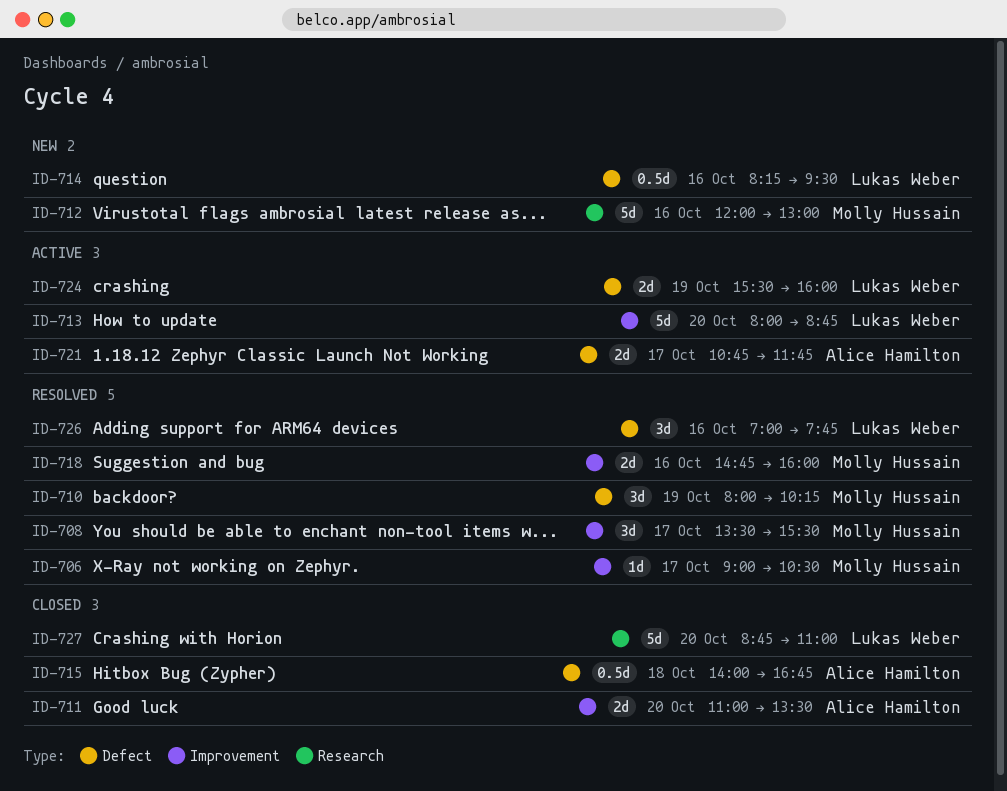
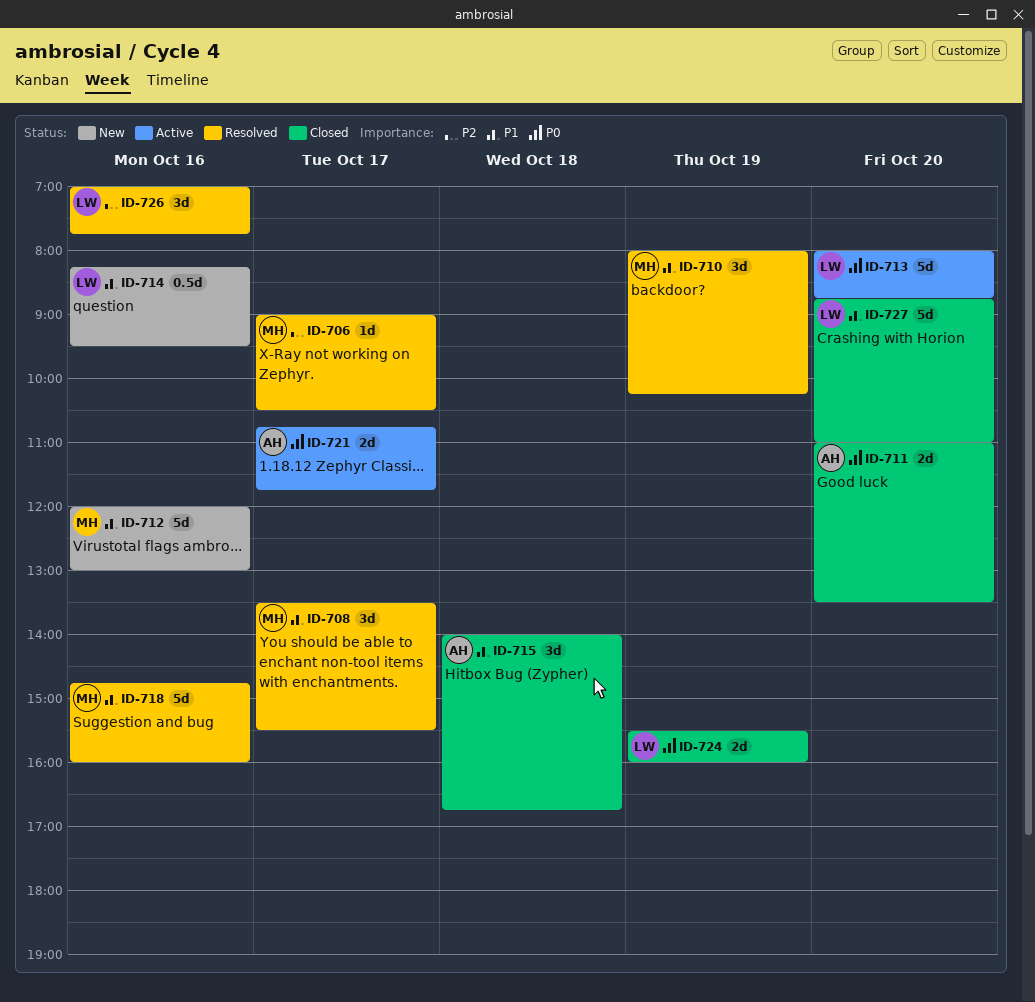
ID-715, estimate: 0.5d -> 3d
ID-718, estimate: 2d -> 5d
ID-724, status: Active -> Closed

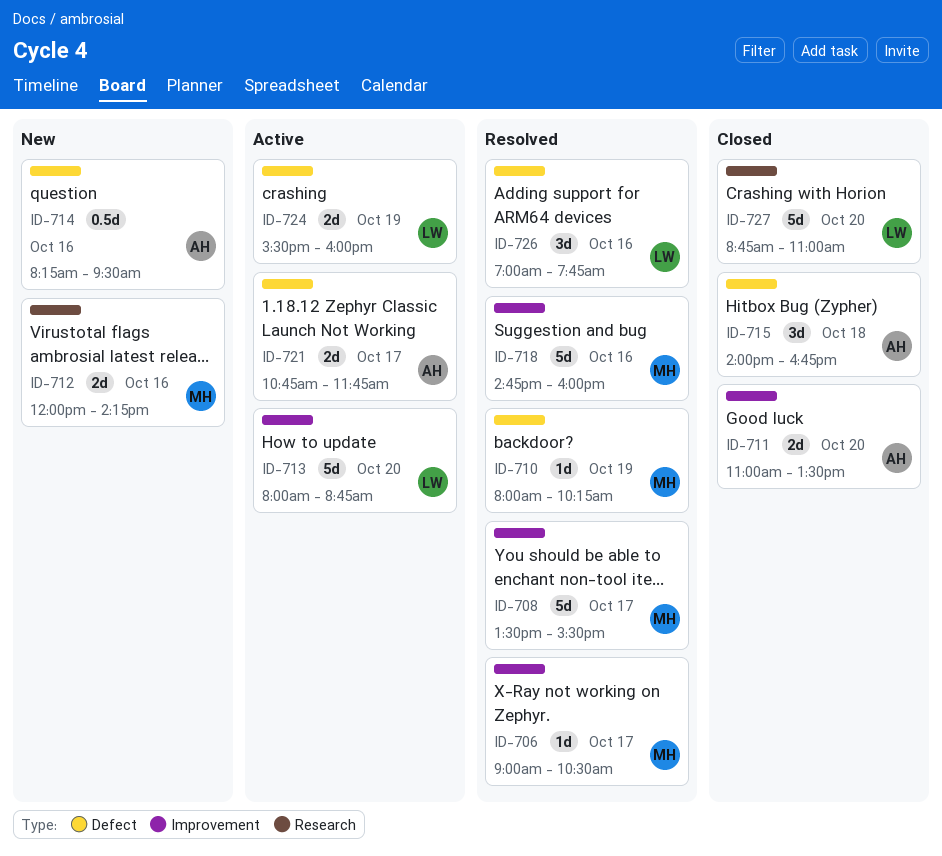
ID-708, estimate: 3d -> 5d
ID-710, estimate: 3d -> 1d
ID-712, estimate: 5d -> 2d
ID-712, ends: 13:00 -> 14:15
ID-714, owner: LW -> AH
ID-724, status: Closed -> Active

